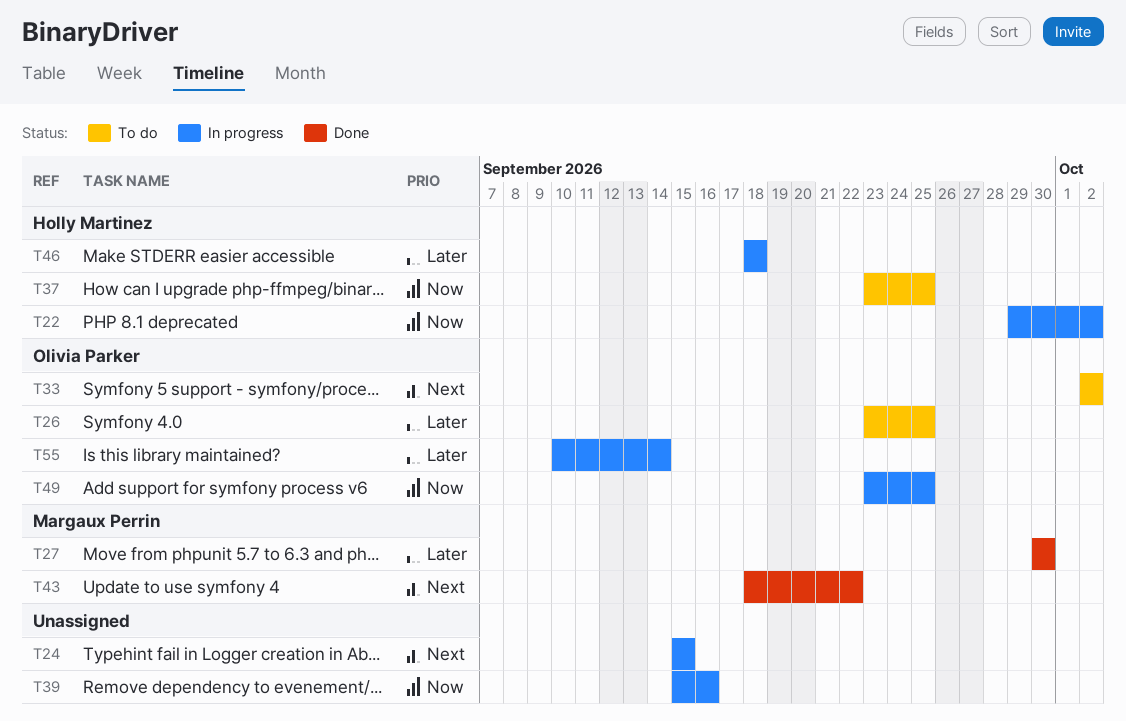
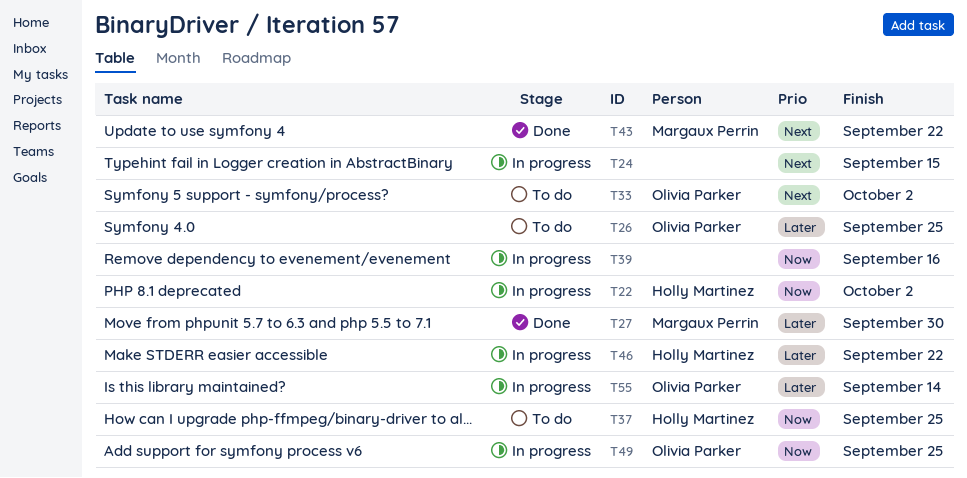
T46, due: Sep 18 -> Sep 22

